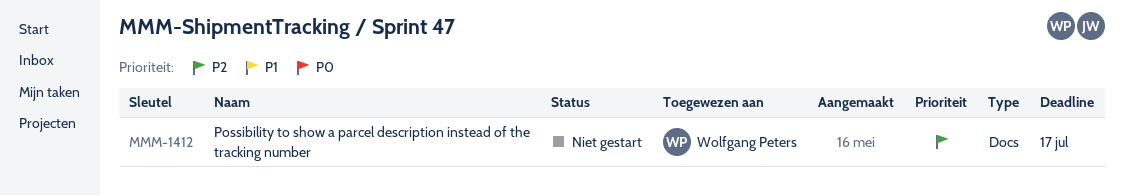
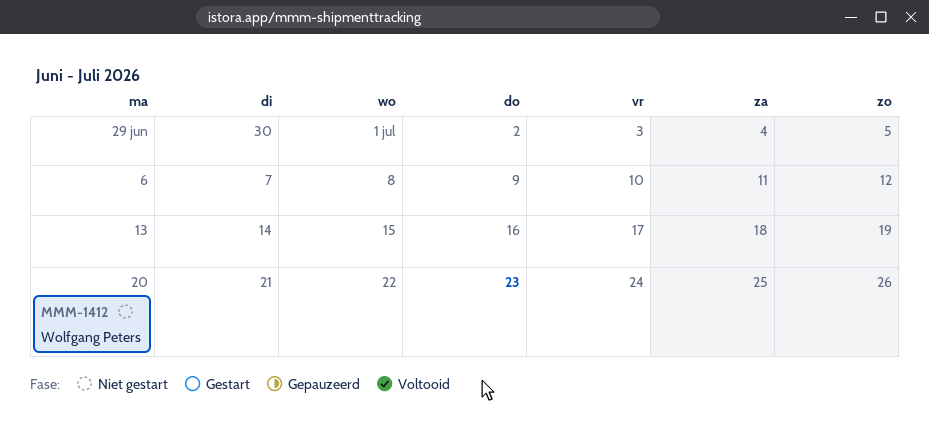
MMM-1412, due: Jul 17 -> Jul 20

